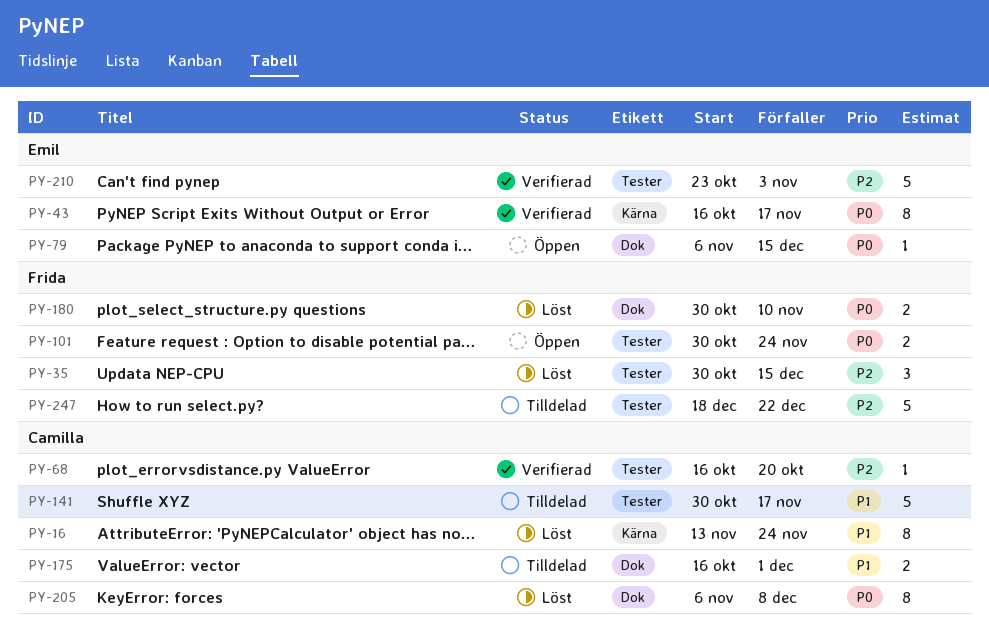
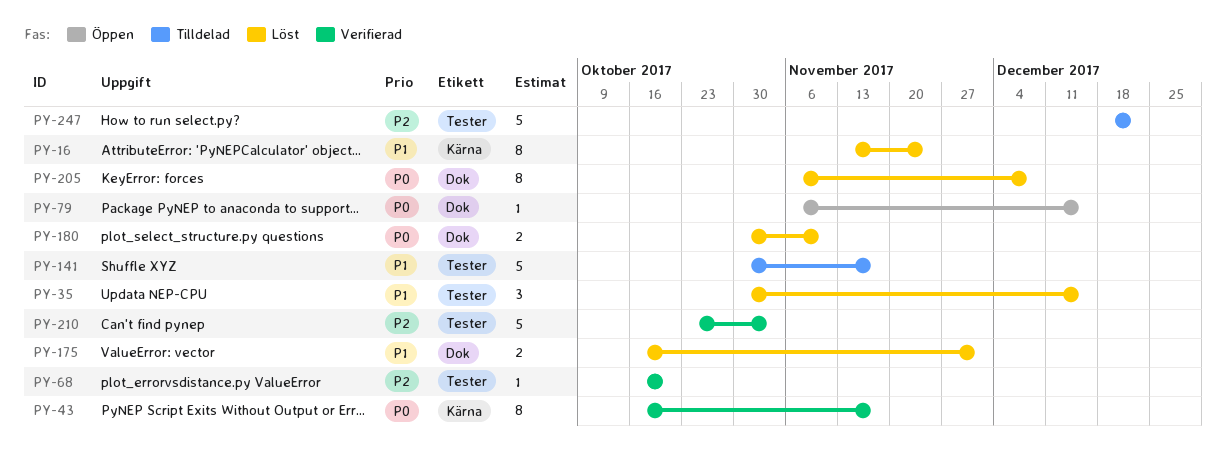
PY-35, priority: P2 -> P1
PY-101: present -> none
PY-175, status: Tilldelad -> Löst

